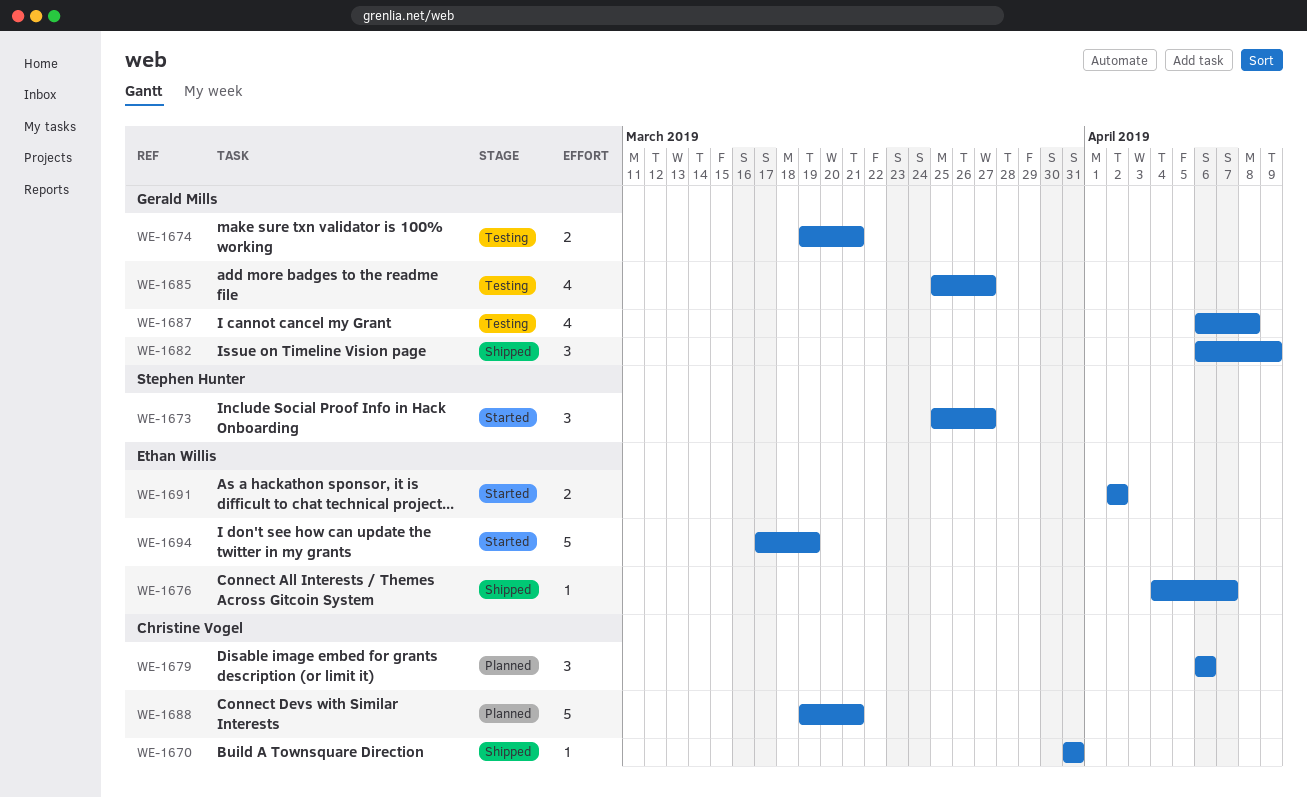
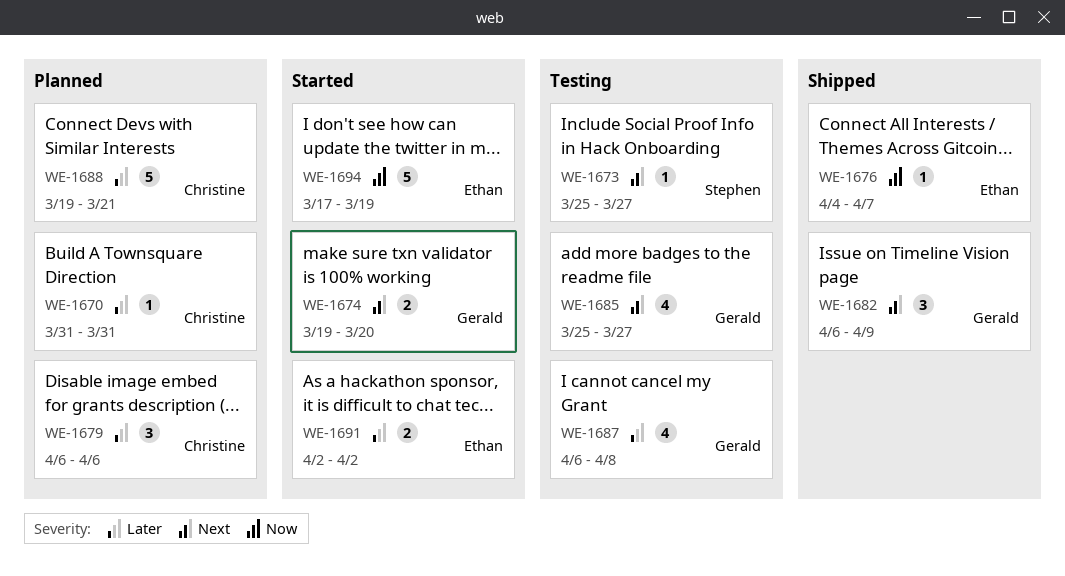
WE-1670, status: Shipped -> Planned
WE-1673, status: Started -> Testing
WE-1673, estimate: 3 -> 1
WE-1674, status: Testing -> Started
WE-1674, due: Mar 21 -> Mar 20

